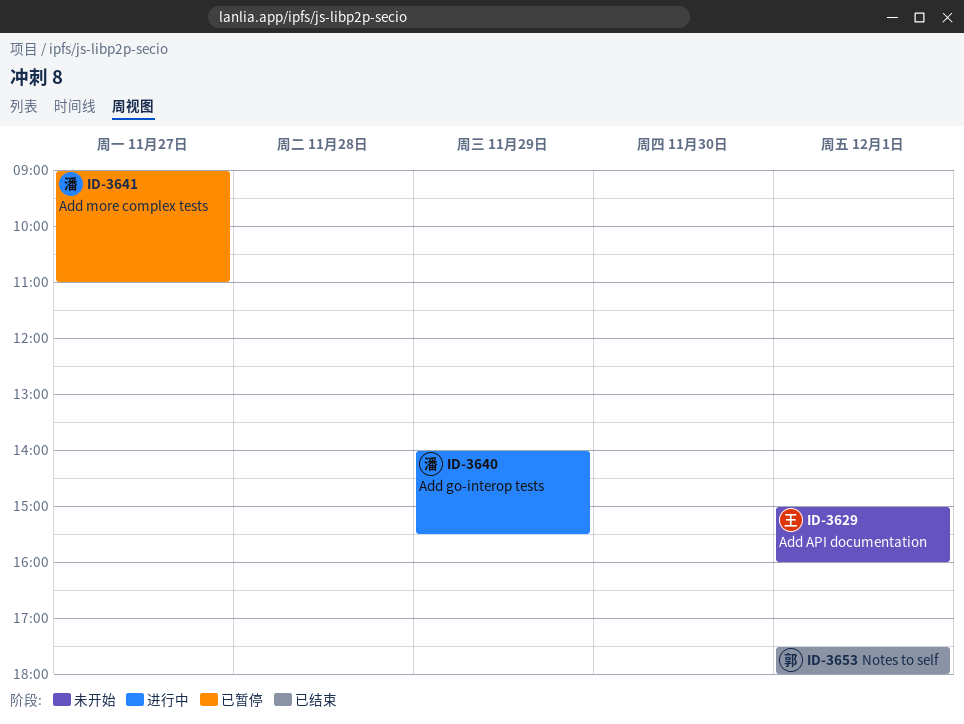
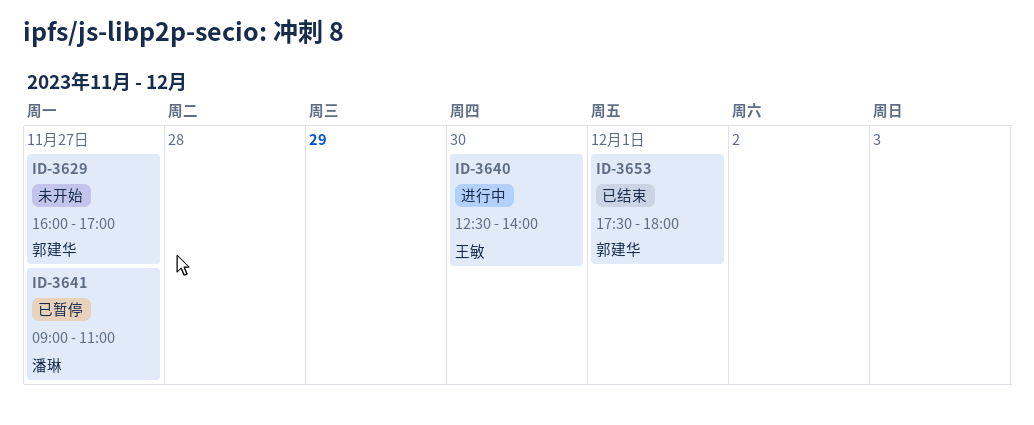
ID-3629, owner: 王敏 -> 郭建华
ID-3629, day: Dec 1 -> Nov 27
ID-3629, begins: 15:00 -> 16:00
ID-3629, ends: 16:00 -> 17:00
ID-3640, owner: 潘琳 -> 王敏
ID-3640, day: Nov 29 -> Nov 30
ID-3640, begins: 14:00 -> 12:30
ID-3640, ends: 15:30 -> 14:00

